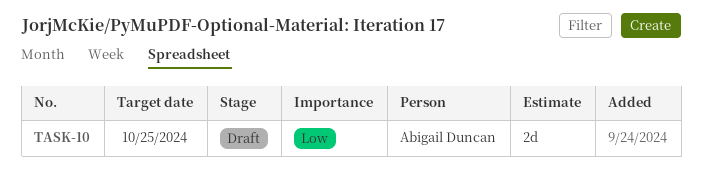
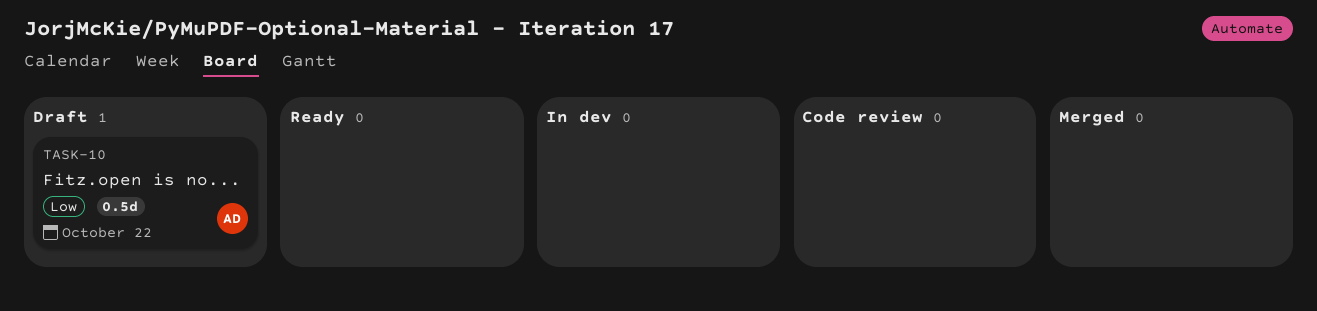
TASK-10, estimate: 2d -> 0.5d
TASK-10, due: Oct 25 -> Oct 22

